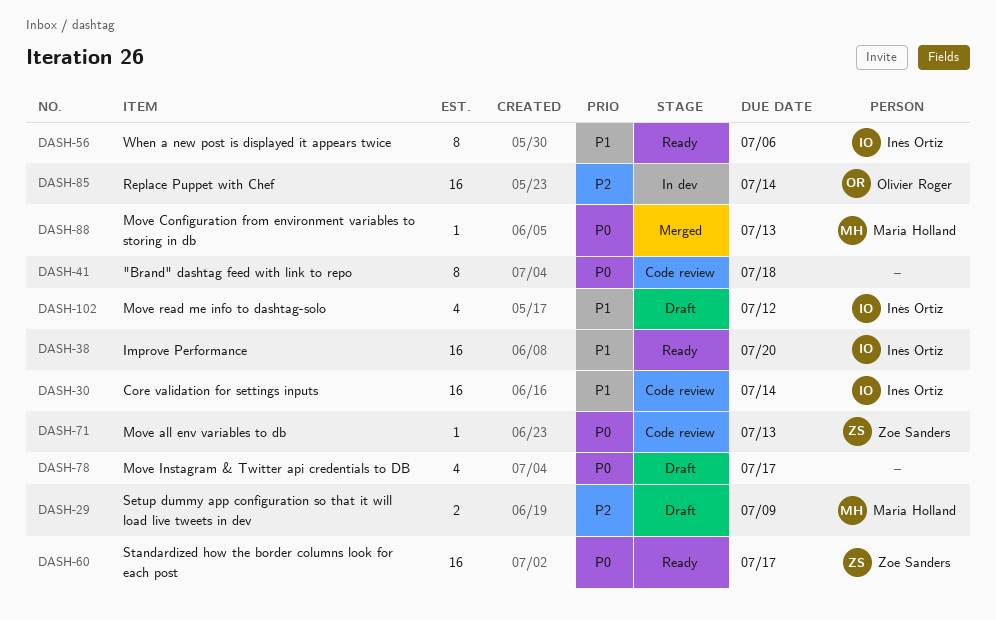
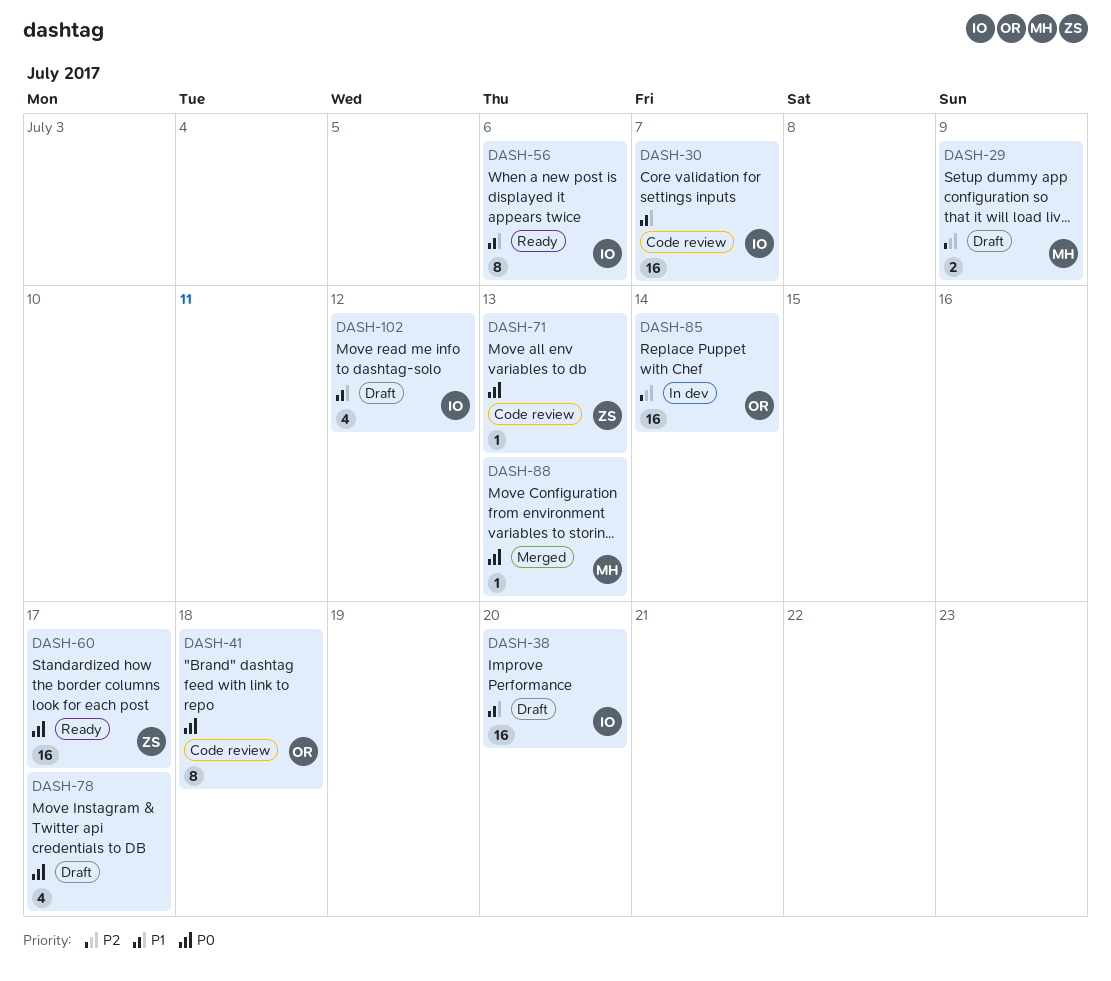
DASH-30, due: Jul 14 -> Jul 7
DASH-38, status: Ready -> Draft
DASH-41, owner: none -> Olivier Roger

